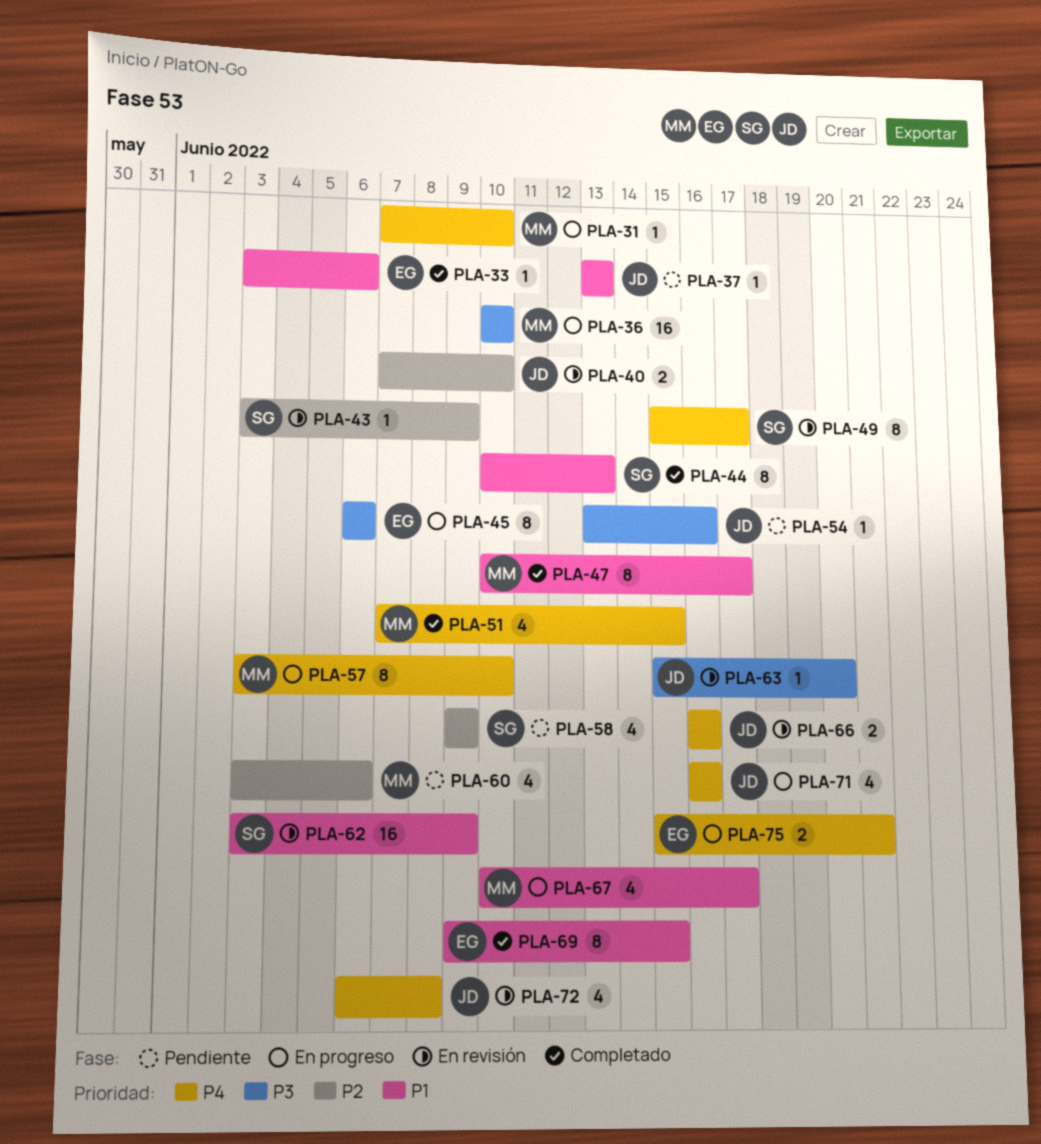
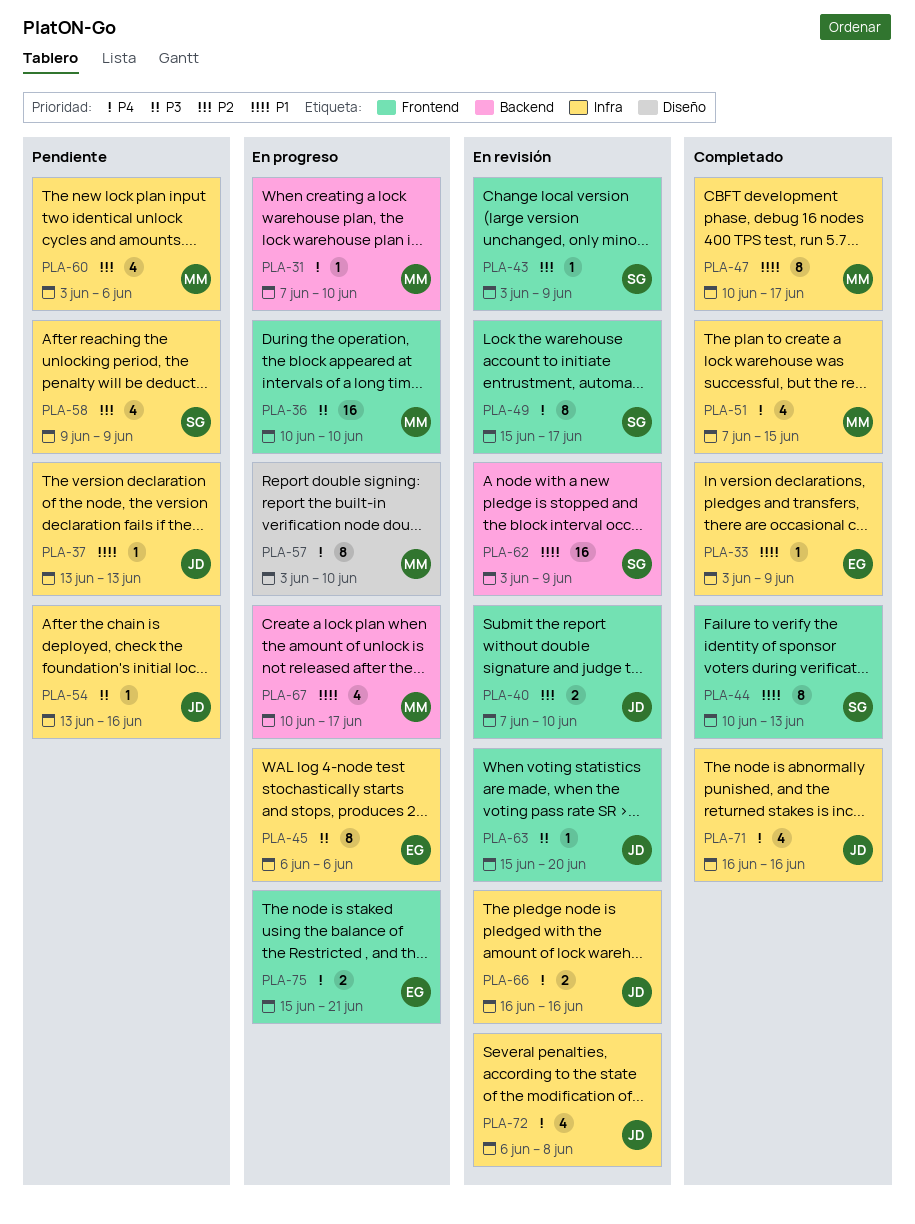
PLA-33, due: Jun 6 -> Jun 9
PLA-69: present -> none
PLA-71, status: En progreso -> Completado

